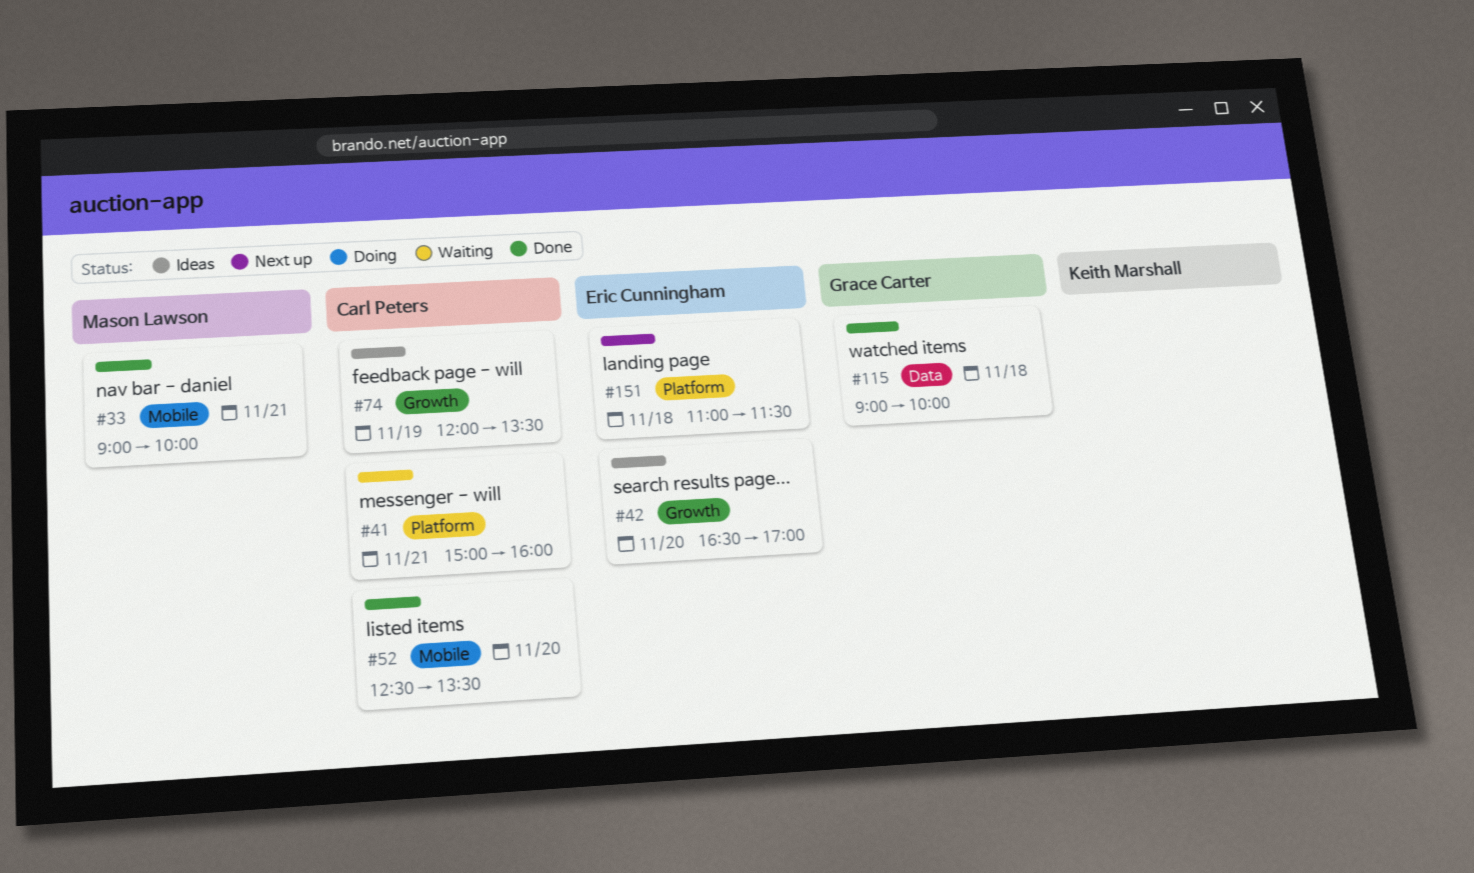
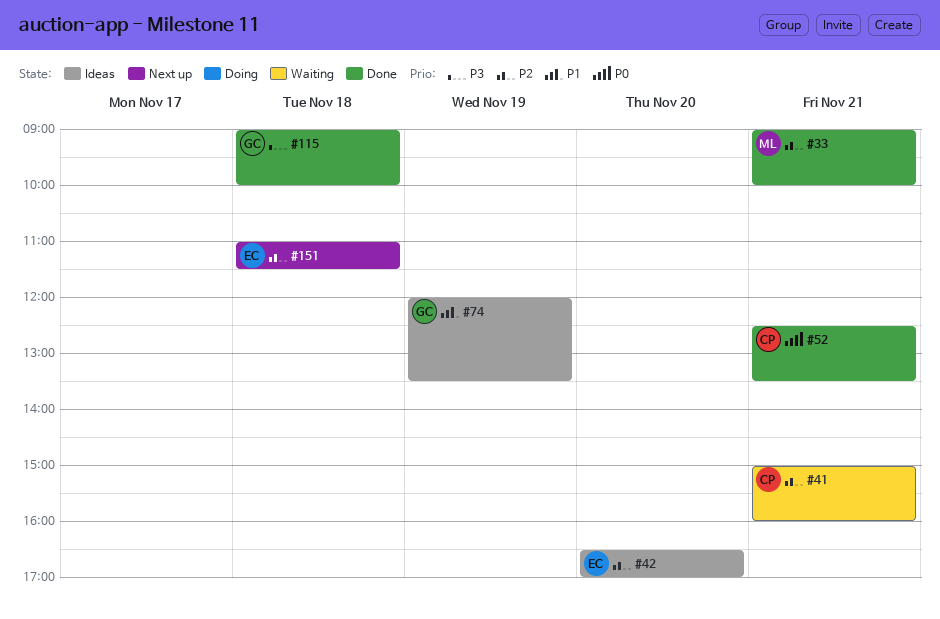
#52, day: Nov 20 -> Nov 21
#74, owner: Carl Peters -> Grace Carter

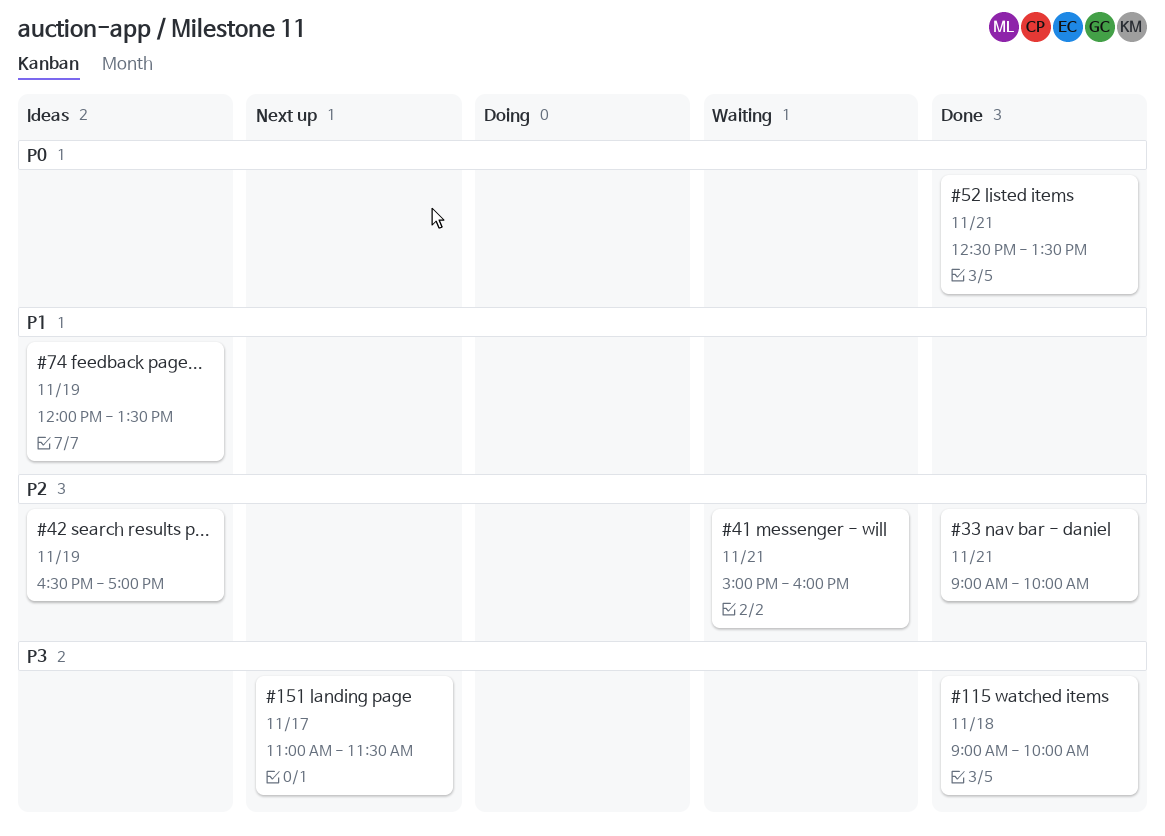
#42, day: Nov 20 -> Nov 19
#151, priority: P2 -> P3
#151, day: Nov 18 -> Nov 17

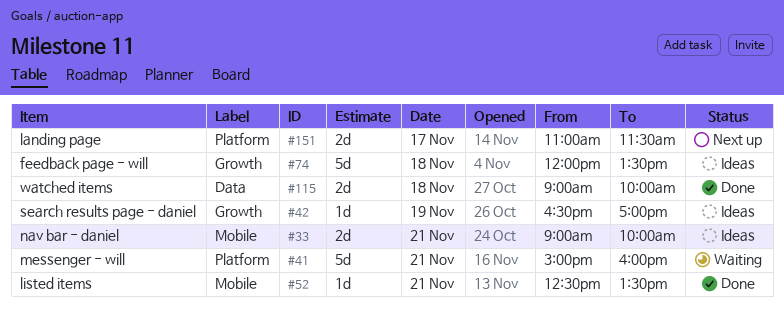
#33, status: Done -> Ideas
#74, day: Nov 19 -> Nov 18

